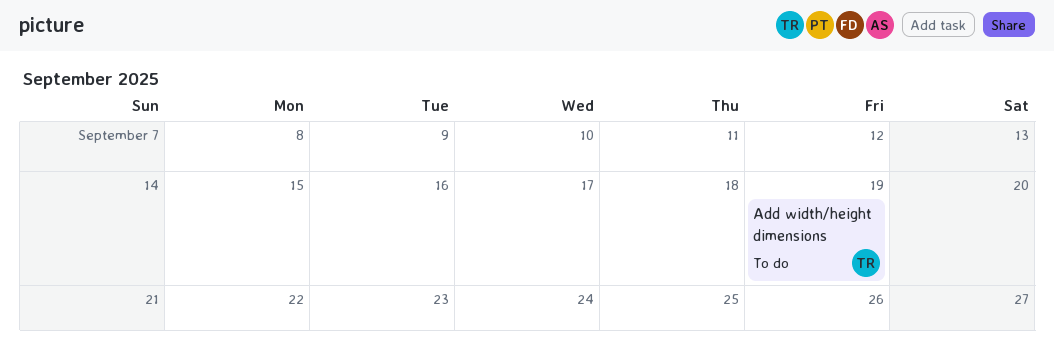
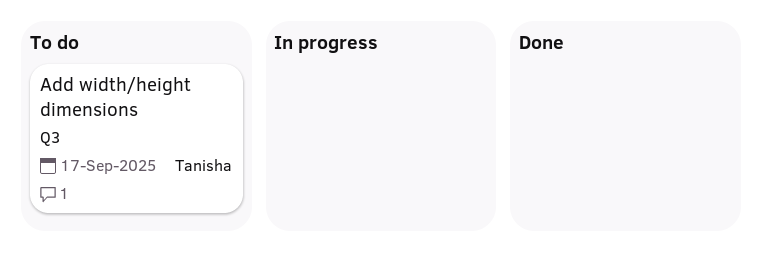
Add width/height dimensions, due: Sep 19 -> Sep 17

